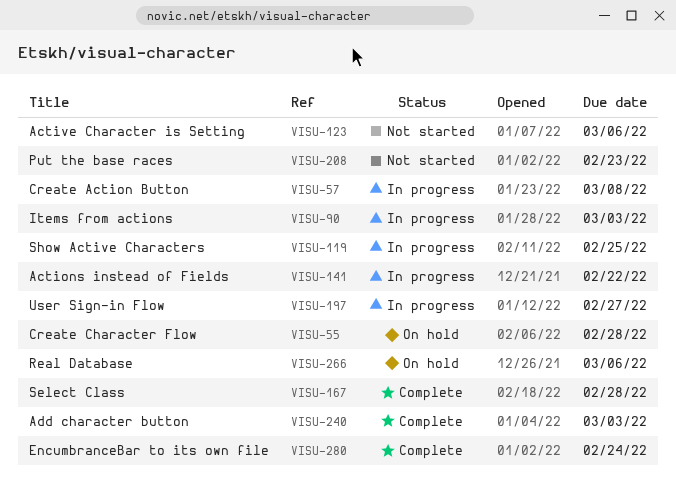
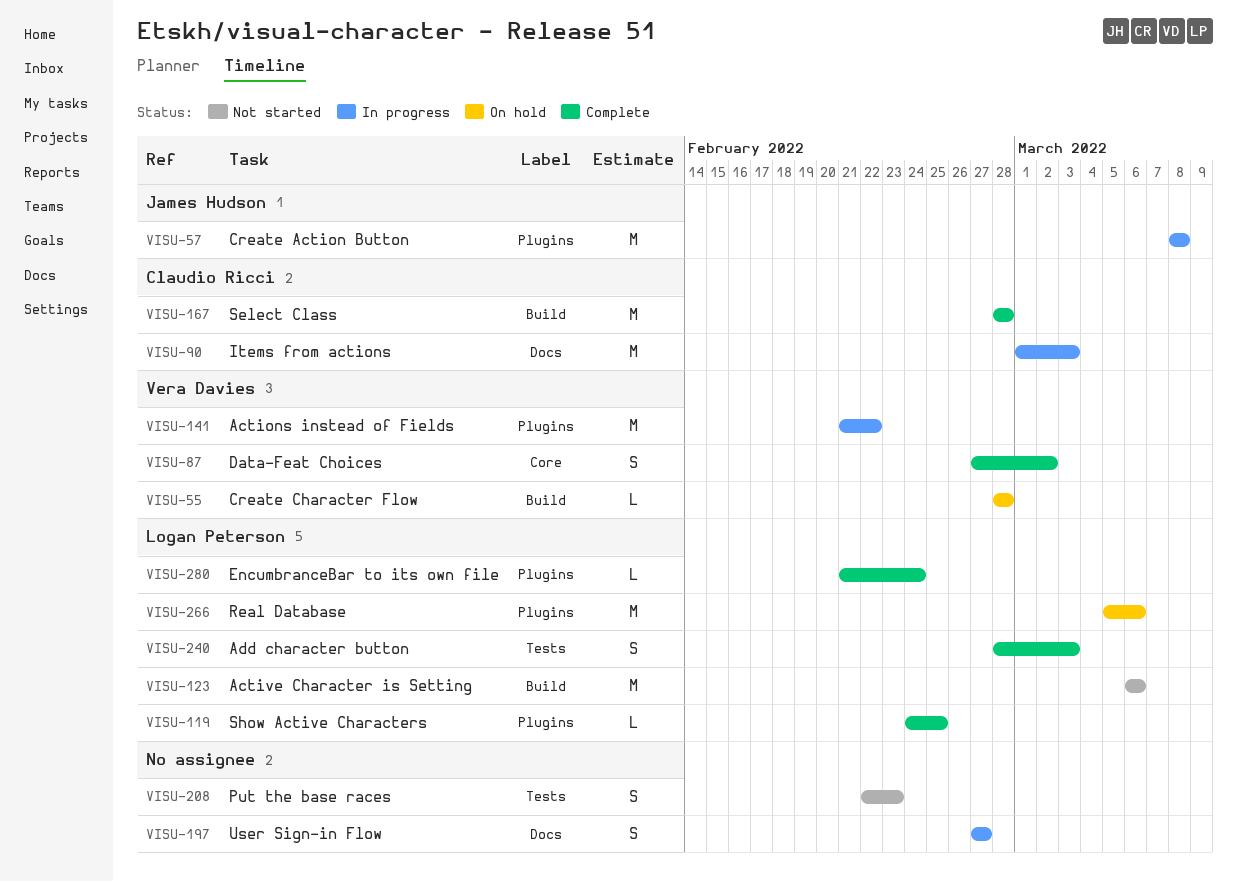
VISU-87: none -> present
VISU-119, status: In progress -> Complete

